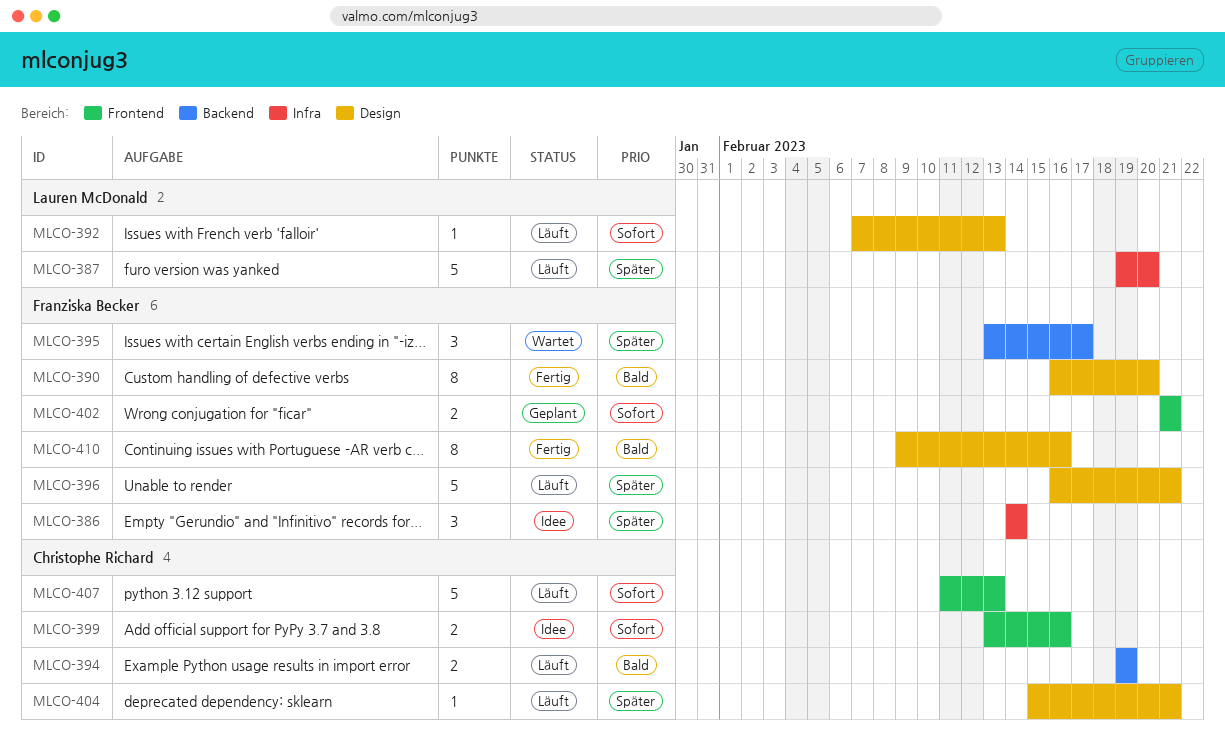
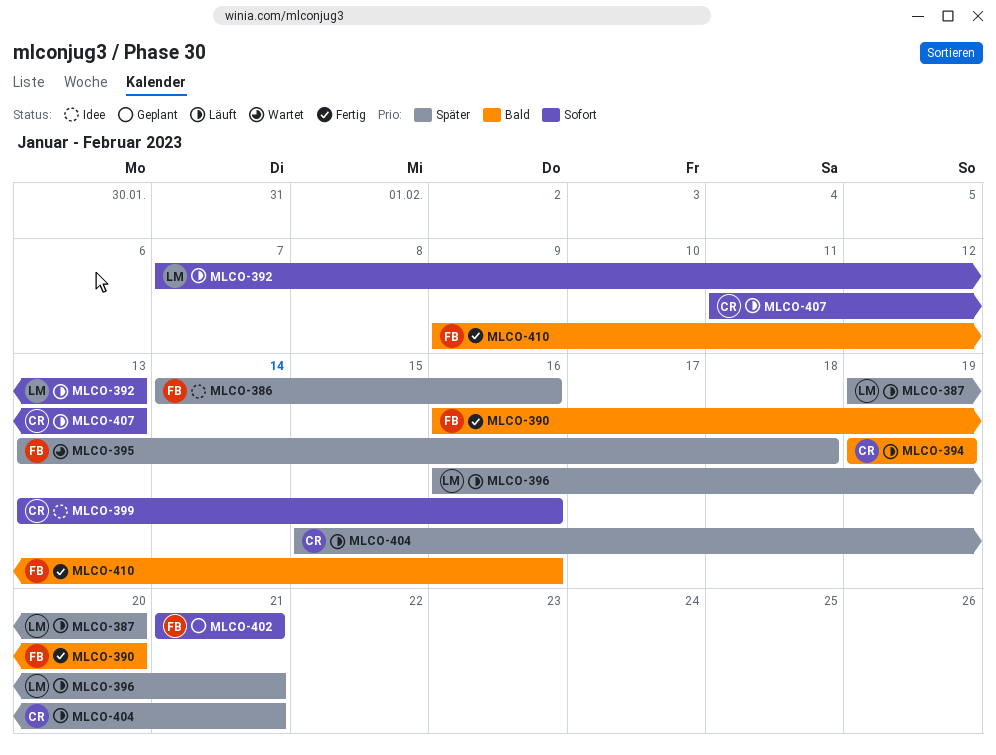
MLCO-386, due: Feb 14 -> Feb 16
MLCO-395, due: Feb 17 -> Feb 18
MLCO-396, owner: Franziska Becker -> Lauren McDonald

